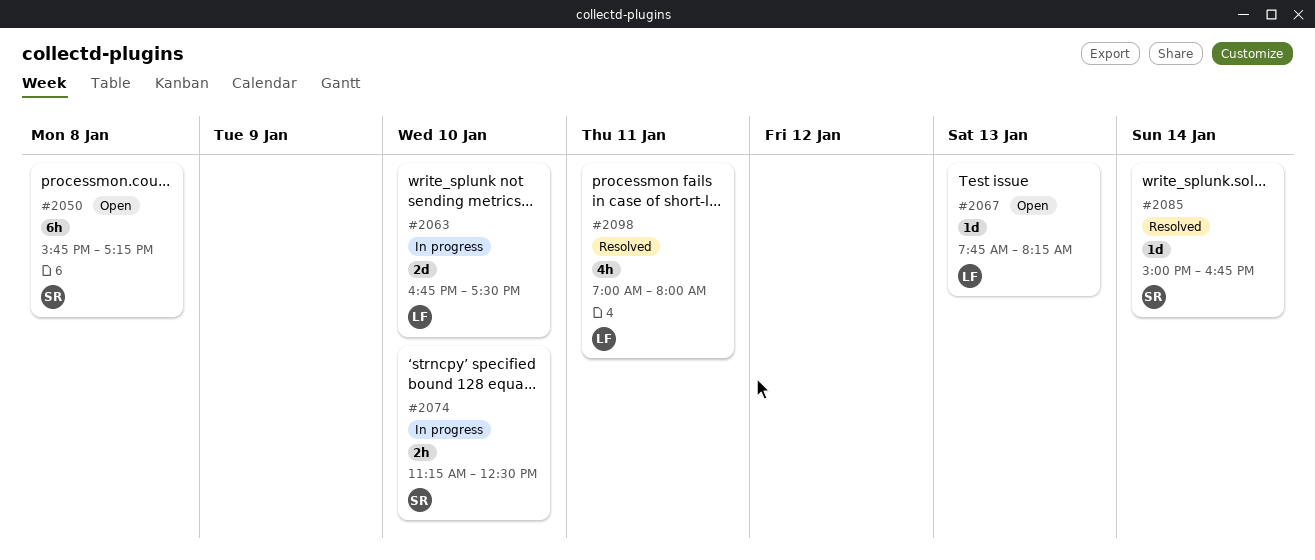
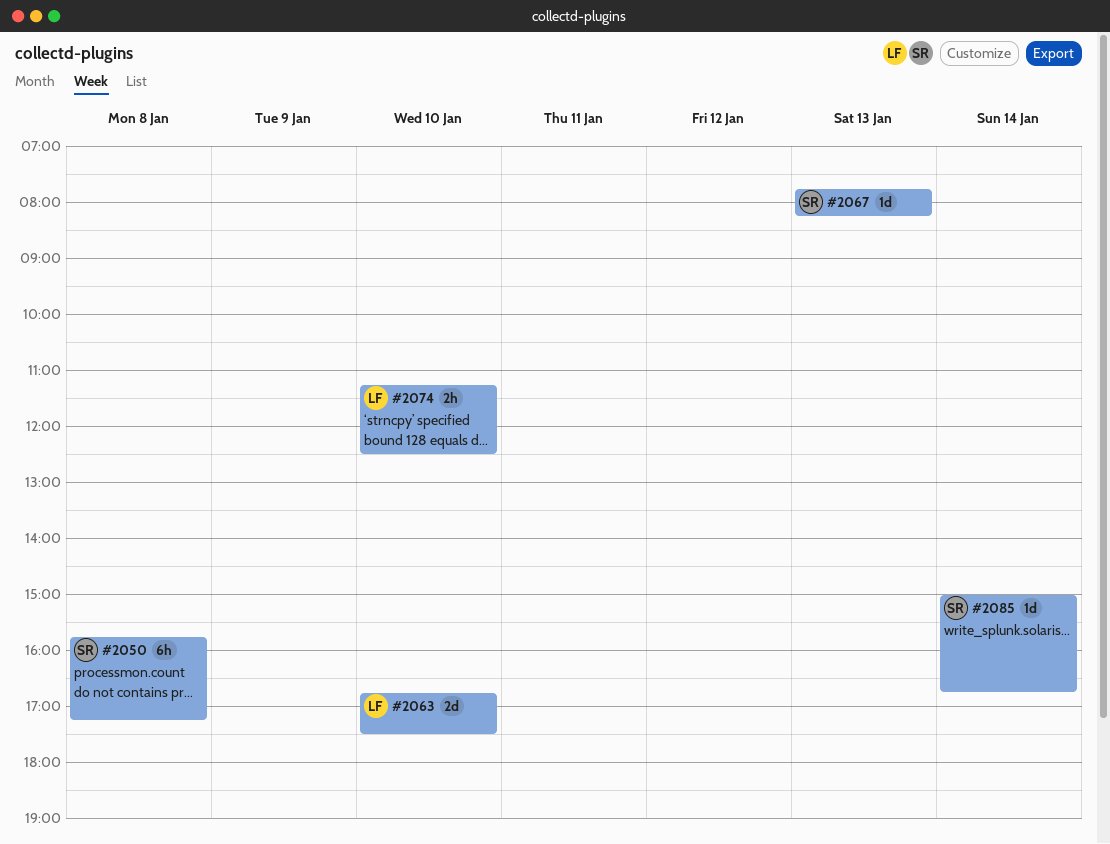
#2067, owner: LF -> SR
#2074, owner: SR -> LF
#2098: present -> none

